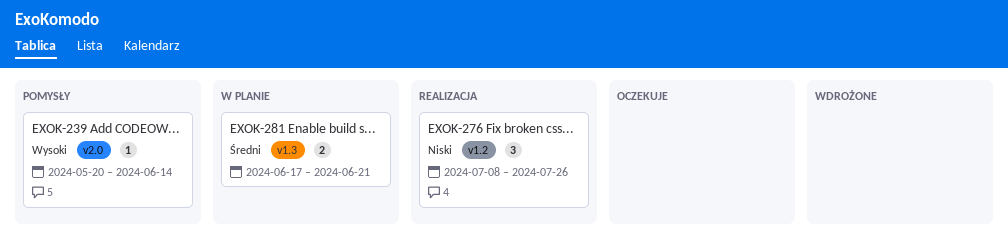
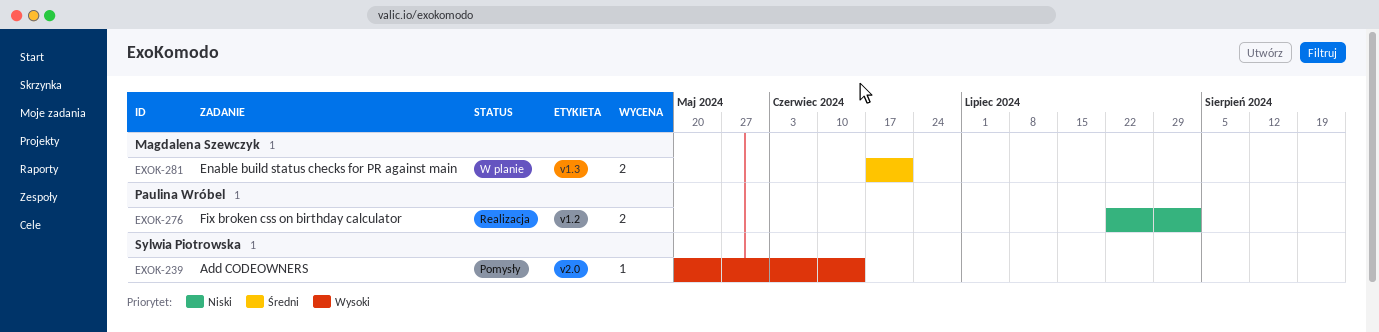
EXOK-276, estimate: 3 -> 2
EXOK-276, start: Jul 8 -> Jul 22
EXOK-276, due: Jul 26 -> Aug 2

